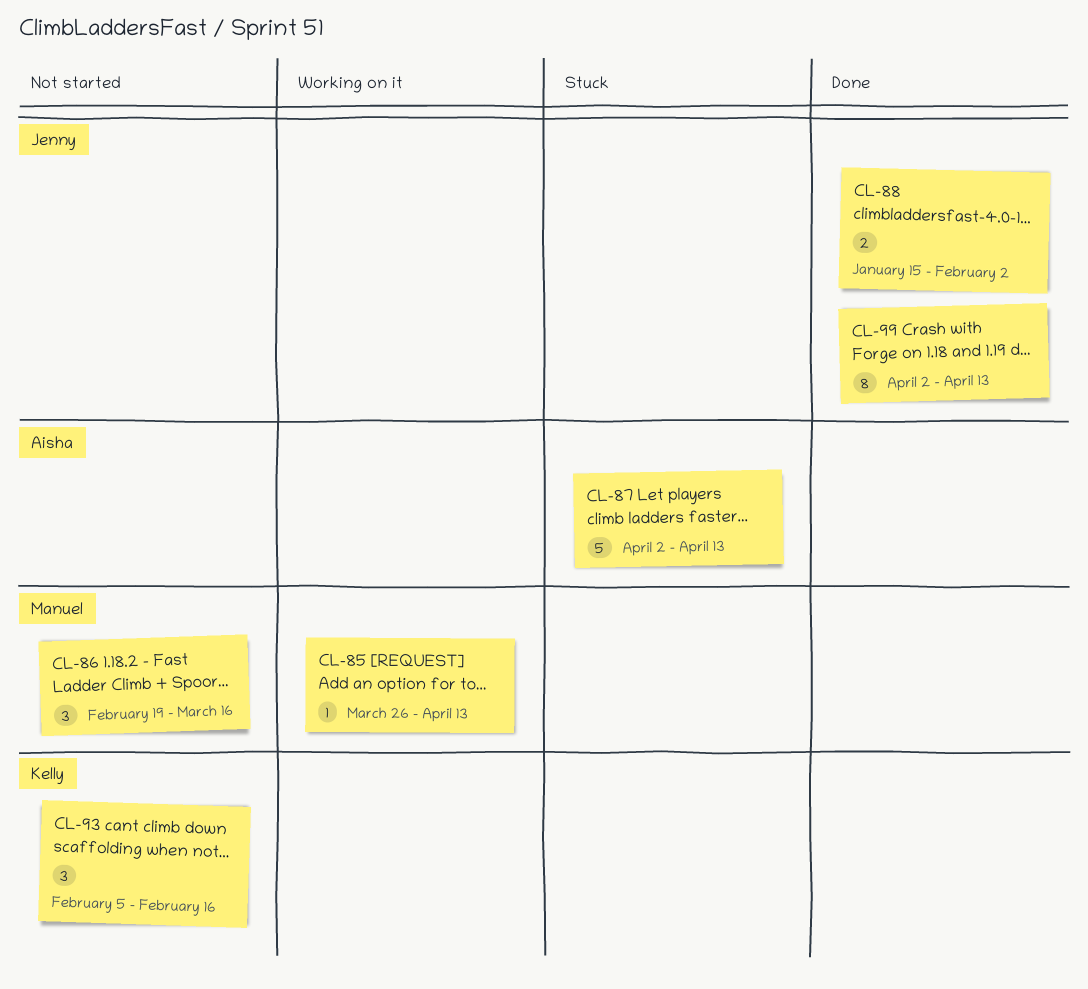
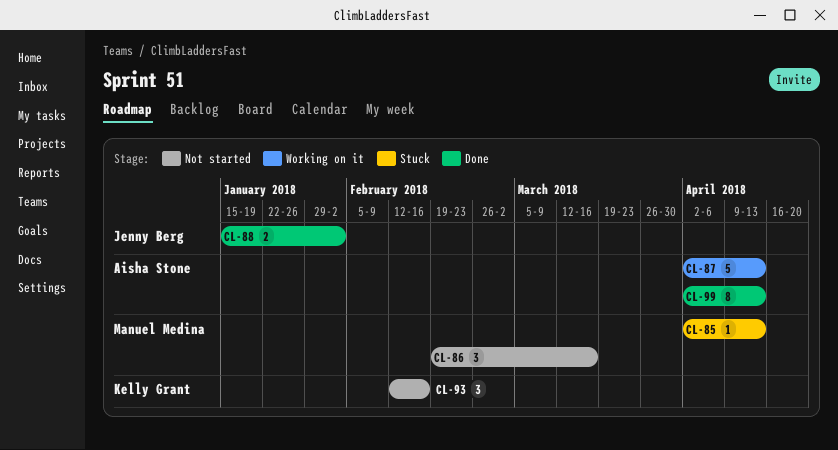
CL-85, status: Working on it -> Stuck
CL-85, start: Mar 26 -> Apr 2
CL-87, status: Stuck -> Working on it
CL-93, start: Feb 5 -> Feb 12
CL-99, owner: Jenny Berg -> Aisha Stone

